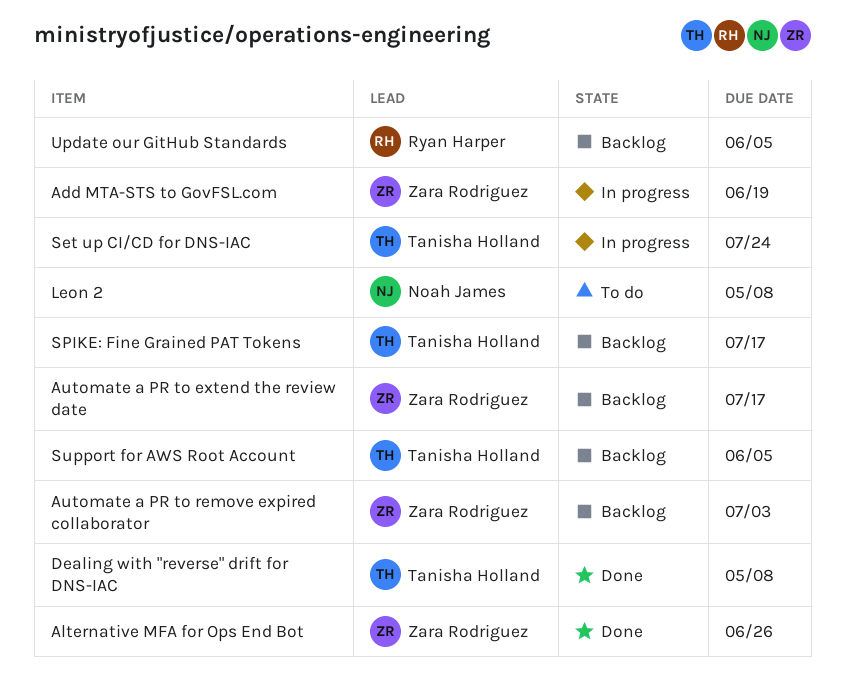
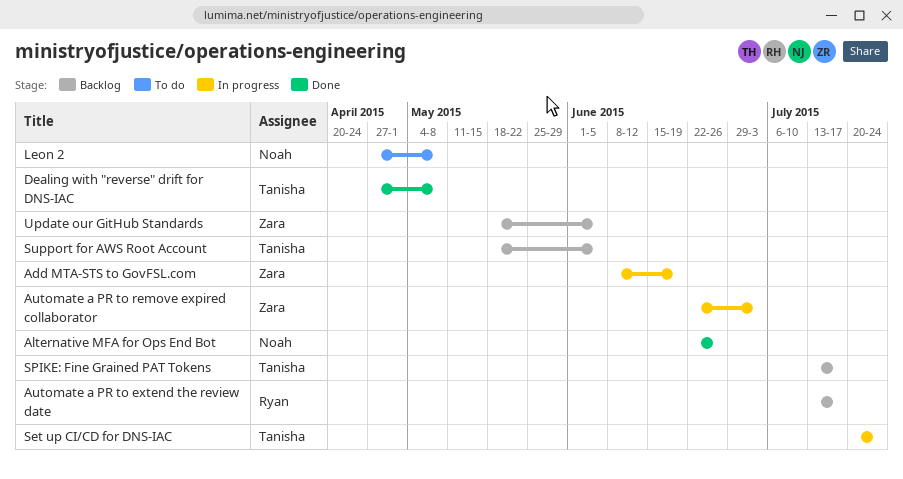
Alternative MFA for Ops End Bot, owner: Zara Rodriguez -> Noah James
Automate a PR to extend the review date, owner: Zara Rodriguez -> Ryan Harper
Automate a PR to remove expired collaborator, status: Backlog -> In progress
Update our GitHub Standards, owner: Ryan Harper -> Zara Rodriguez

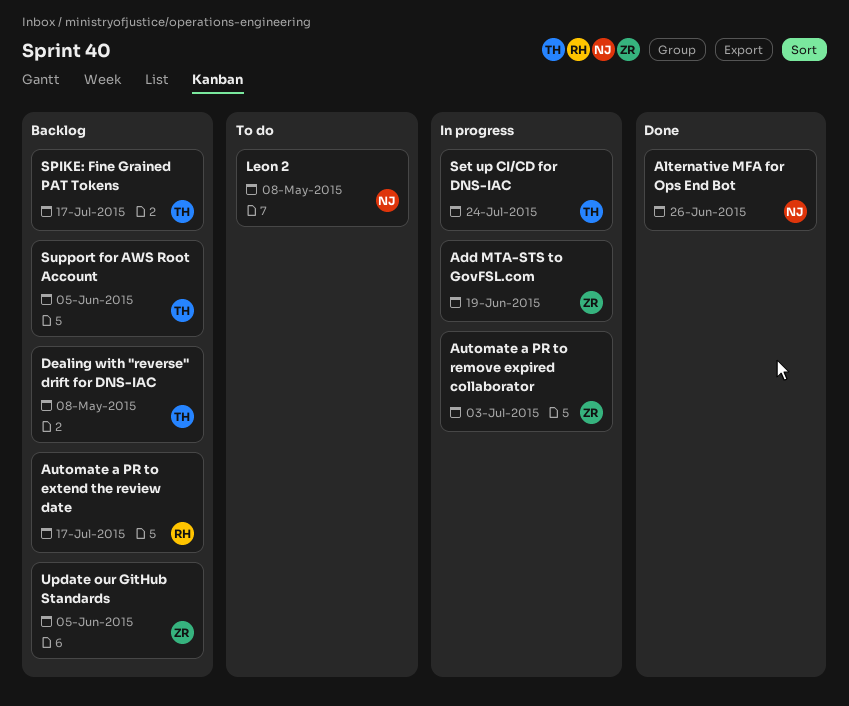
Dealing with "reverse" drift for DNS-IAC, status: Done -> Backlog

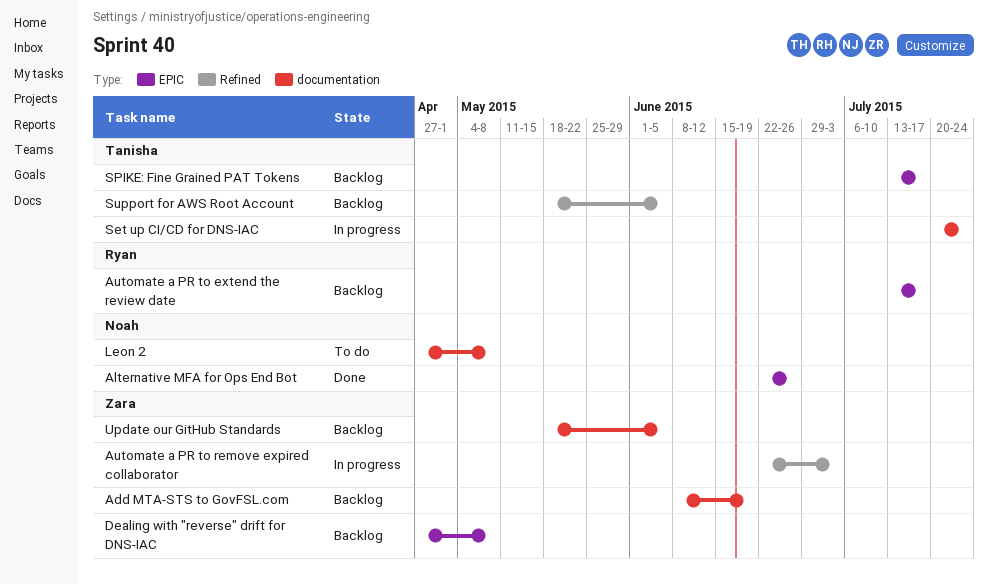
Add MTA-STS to GovFSL.com, status: In progress -> Backlog
Dealing with "reverse" drift for DNS-IAC, owner: Tanisha -> Zara

